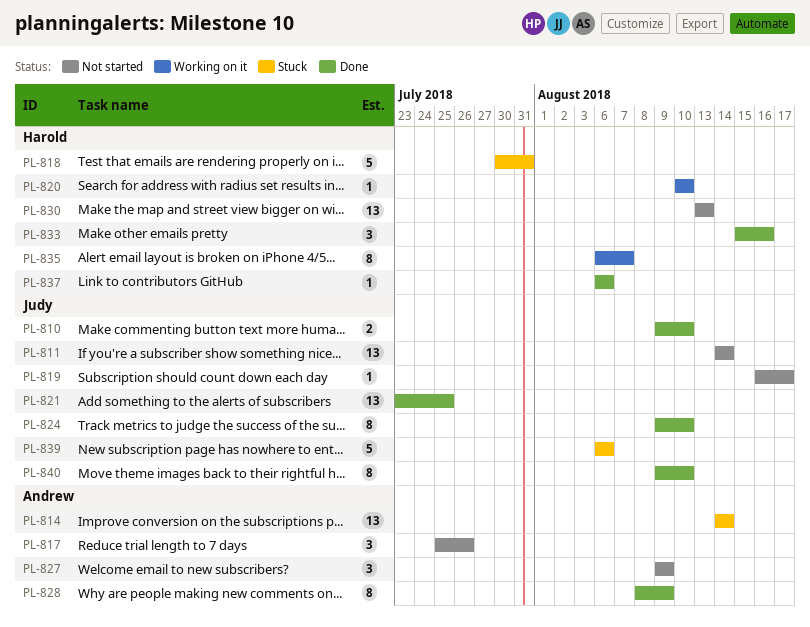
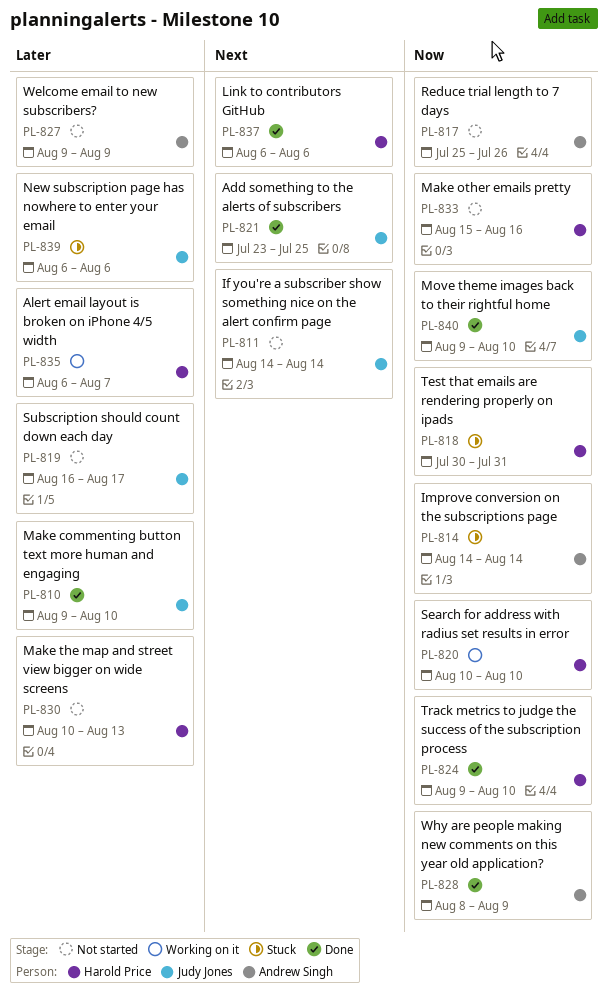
PL-824, owner: Judy Jones -> Harold Price
PL-830, start: Aug 13 -> Aug 10
PL-833, status: Done -> Not started

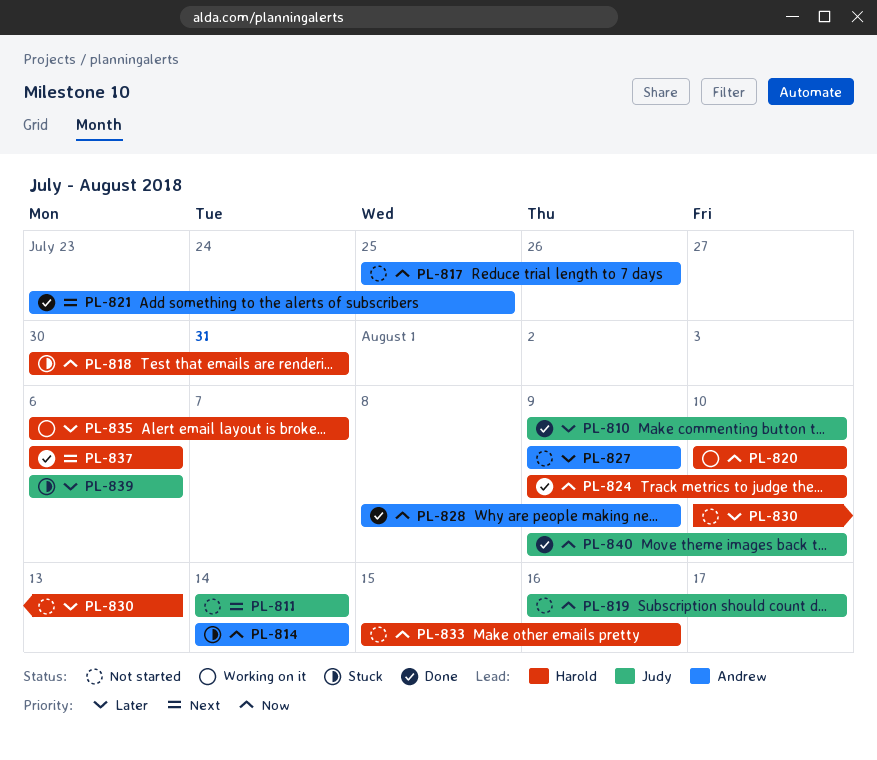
PL-819, priority: Later -> Now
PL-821, owner: Judy Jones -> Andrew Singh

